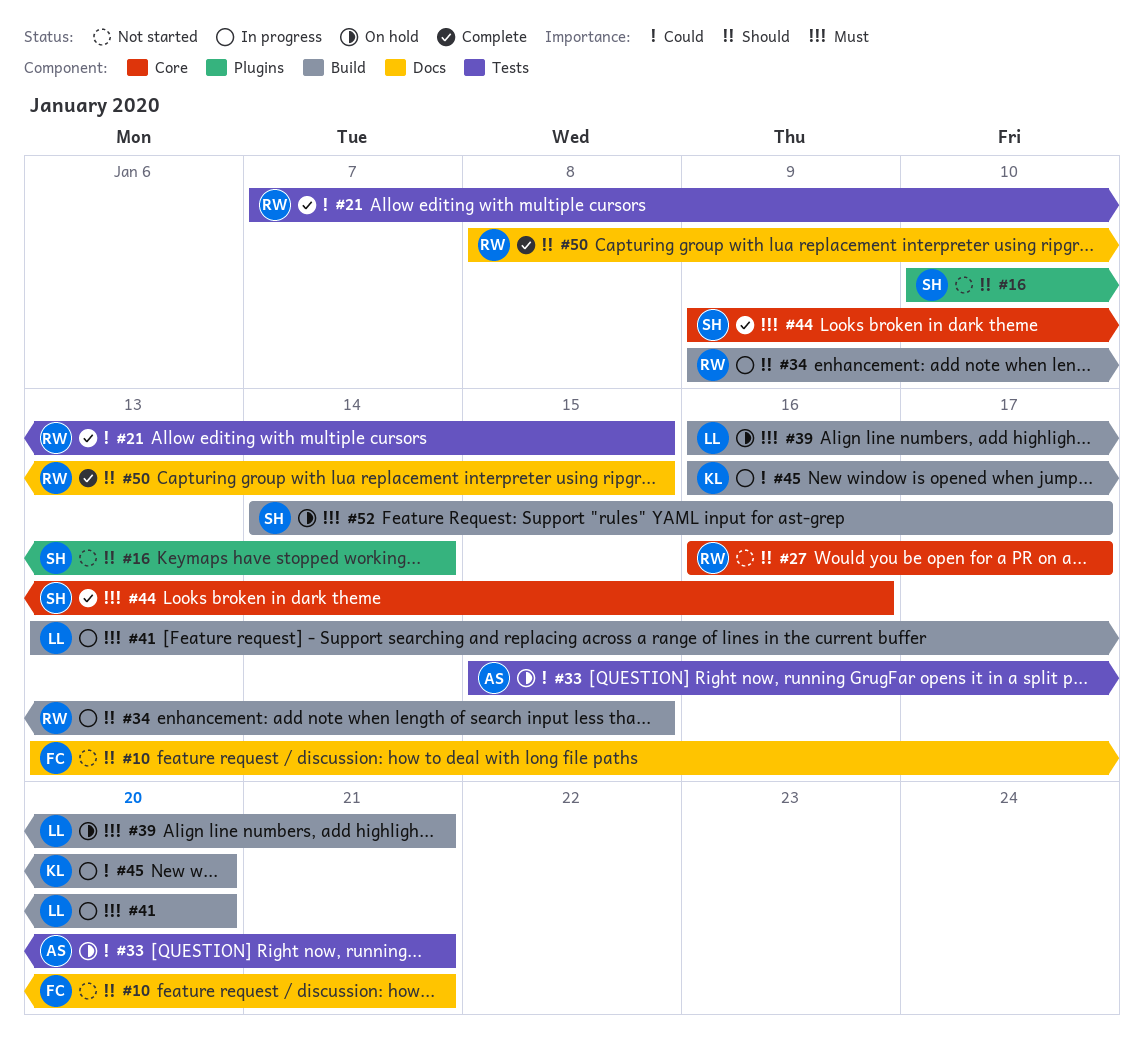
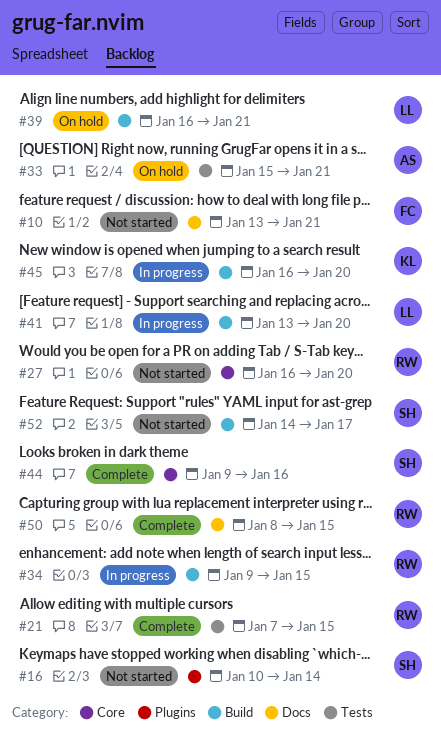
#27, due: Jan 17 -> Jan 20
#52, status: On hold -> Not started

